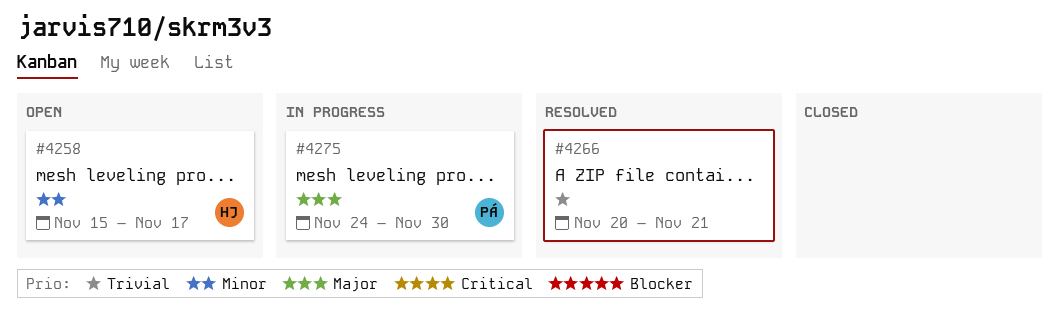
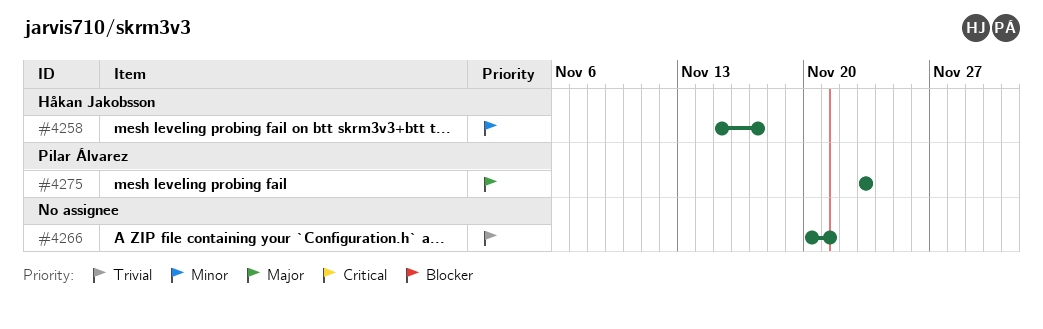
#4275, start: Nov 24 -> Nov 23
#4275, due: Nov 30 -> Nov 23

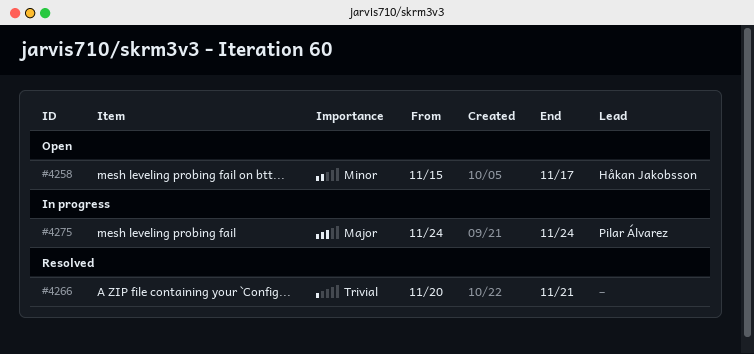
#4275, start: Nov 23 -> Nov 24
#4275, due: Nov 23 -> Nov 24

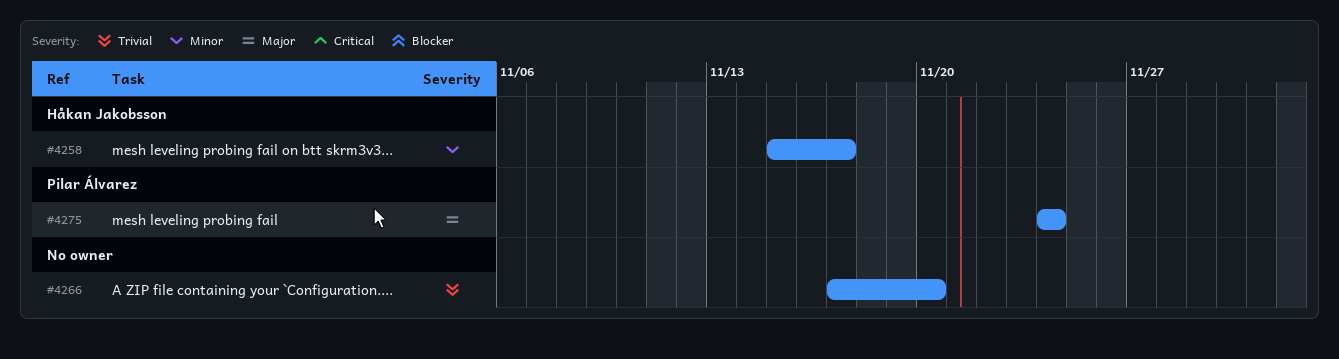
#4266, start: Nov 20 -> Nov 17
#4266, due: Nov 21 -> Nov 20

